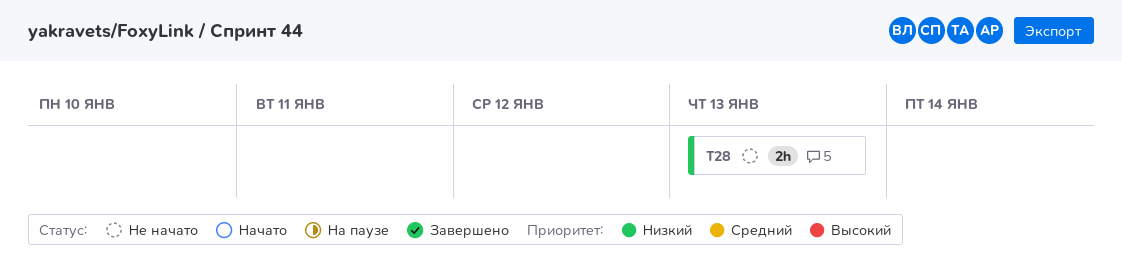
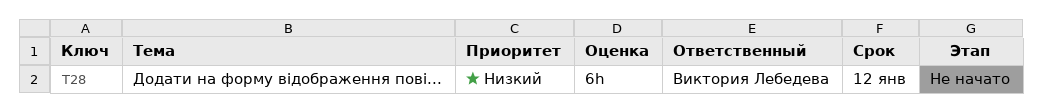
T28, estimate: 2h -> 6h
T28, due: Jan 13 -> Jan 12

